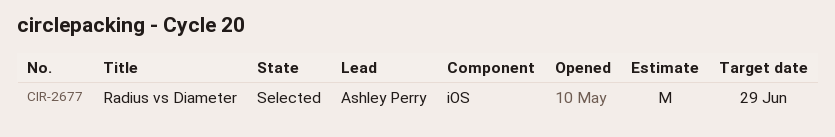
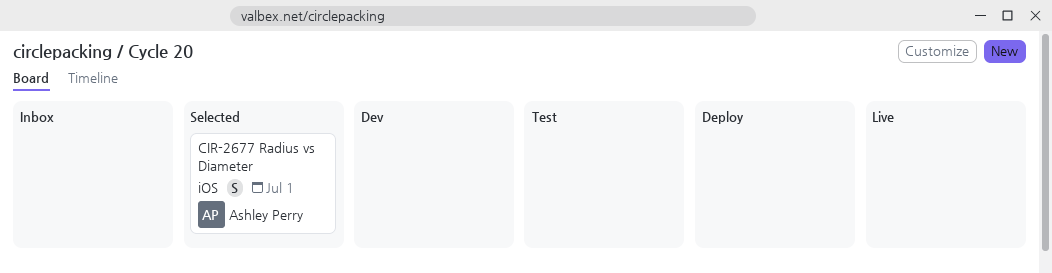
CIR-2677, estimate: M -> S
CIR-2677, due: Jun 29 -> Jul 1

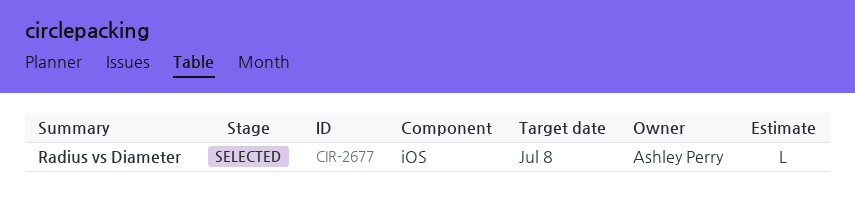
CIR-2677, estimate: S -> L
CIR-2677, due: Jul 1 -> Jul 8

